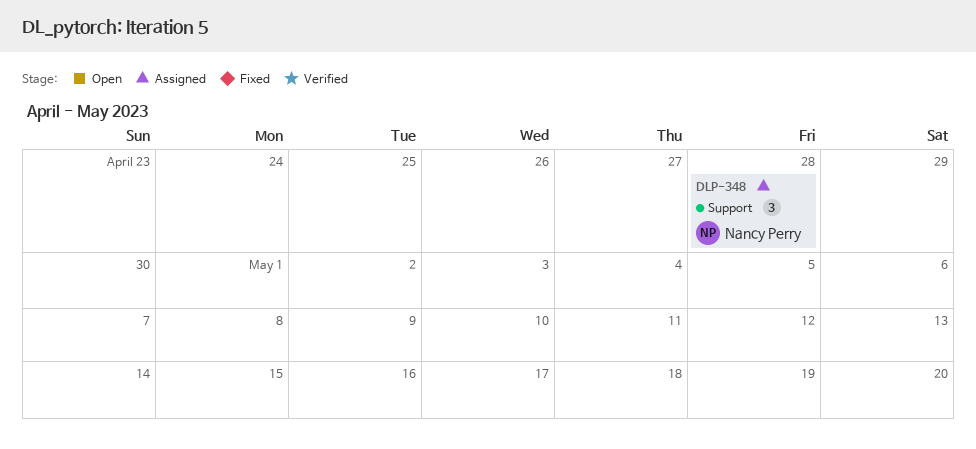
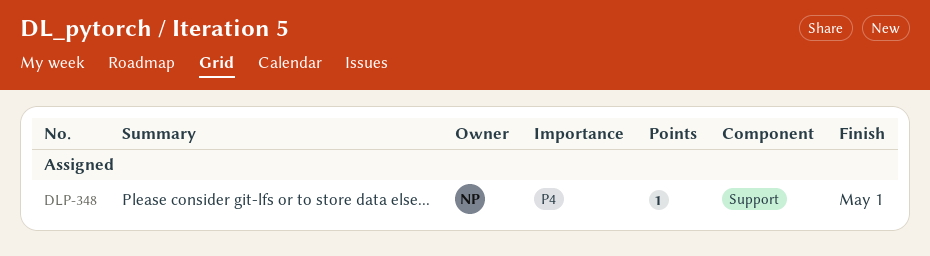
DLP-348, estimate: 3 -> 1
DLP-348, due: Apr 28 -> May 1

